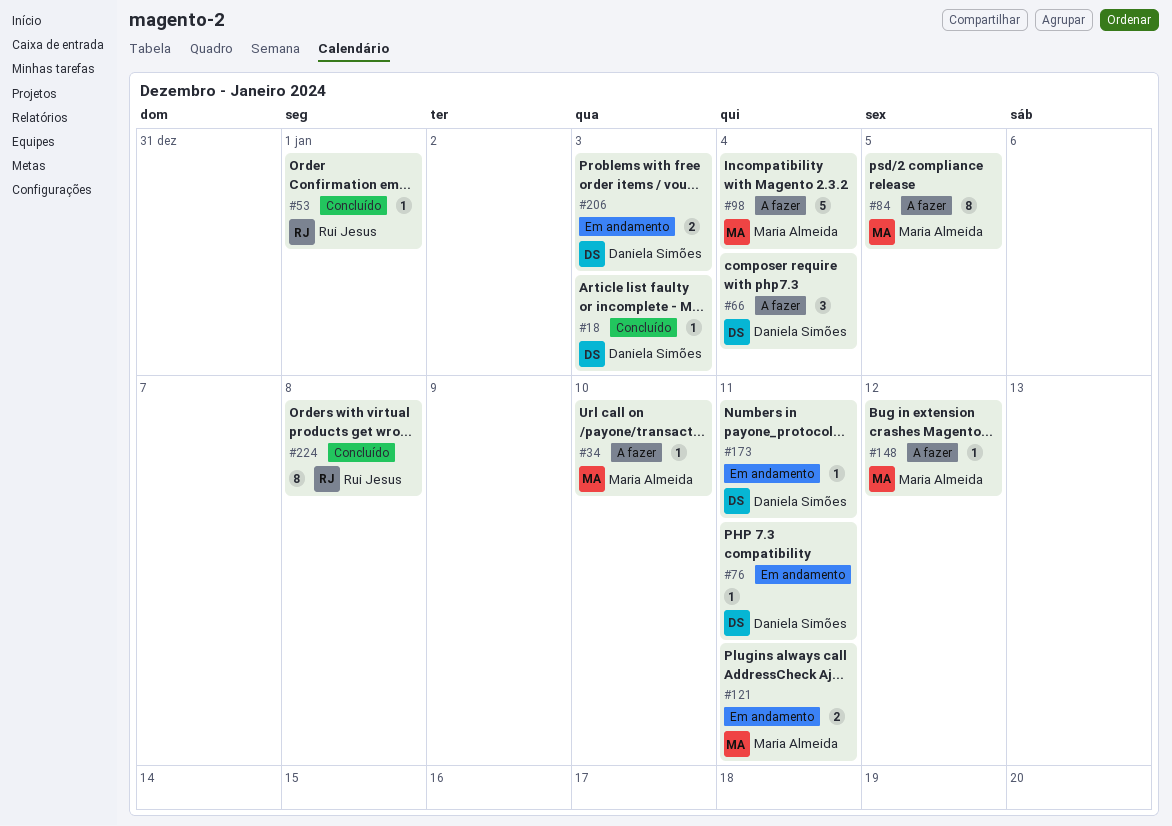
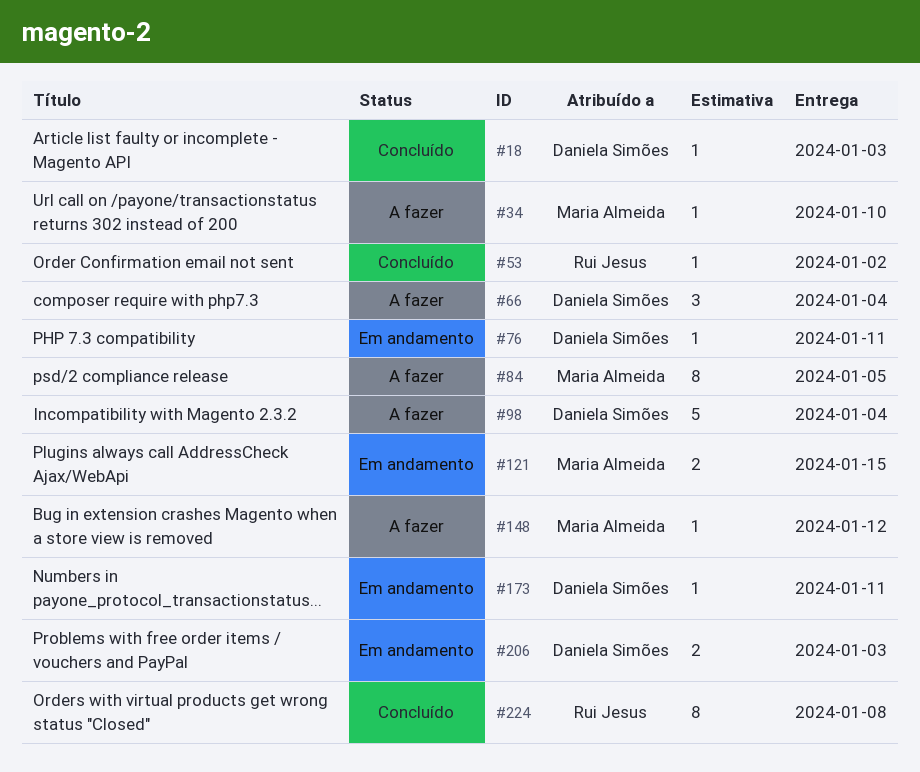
#53, due: Jan 1 -> Jan 2
#98, owner: Maria Almeida -> Daniela Simões
#121, due: Jan 11 -> Jan 15

